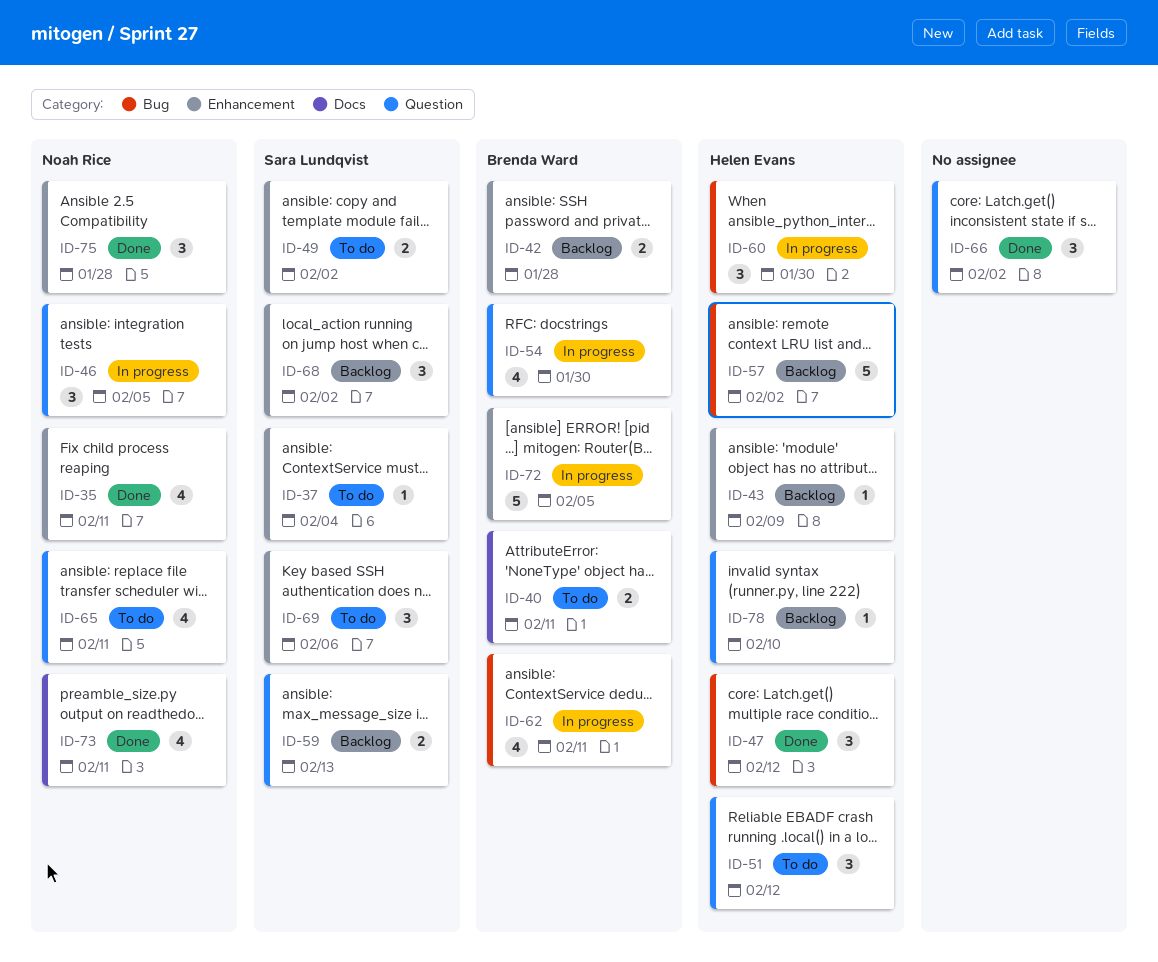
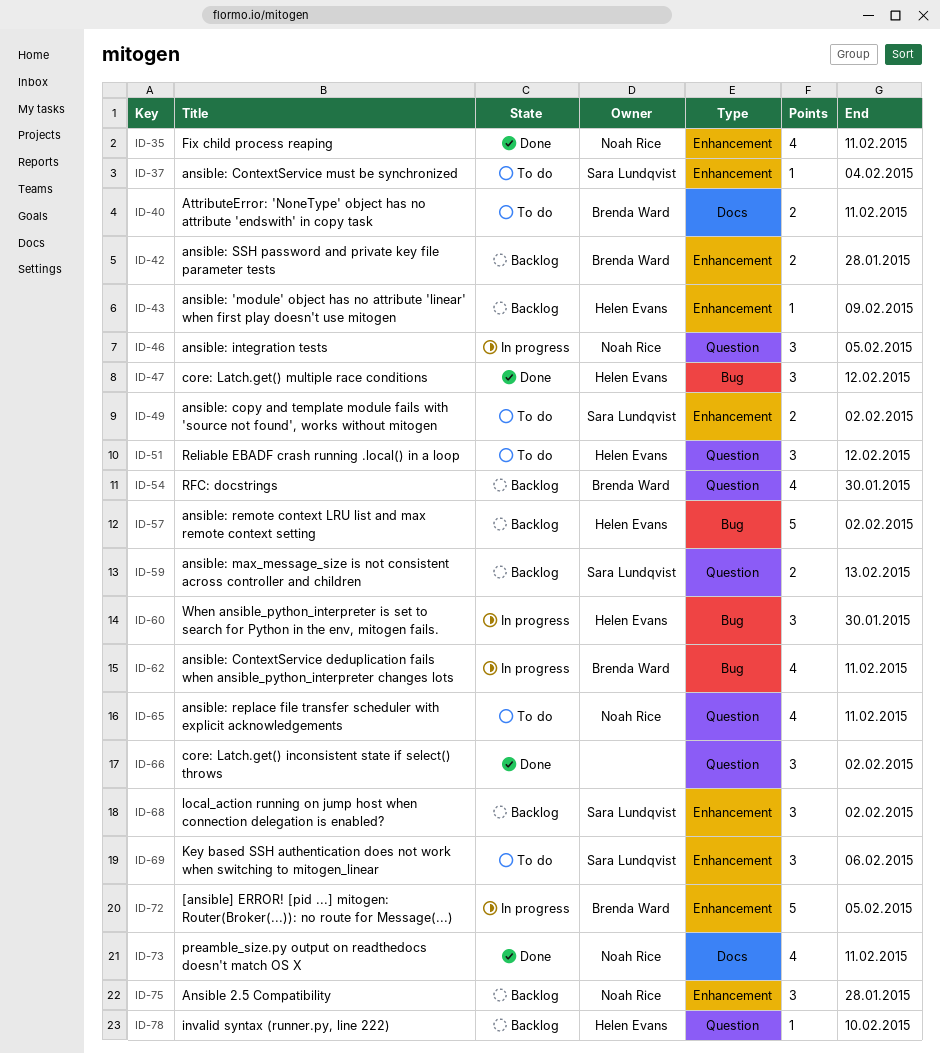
ID-54, status: In progress -> Backlog
ID-75, status: Done -> Backlog

